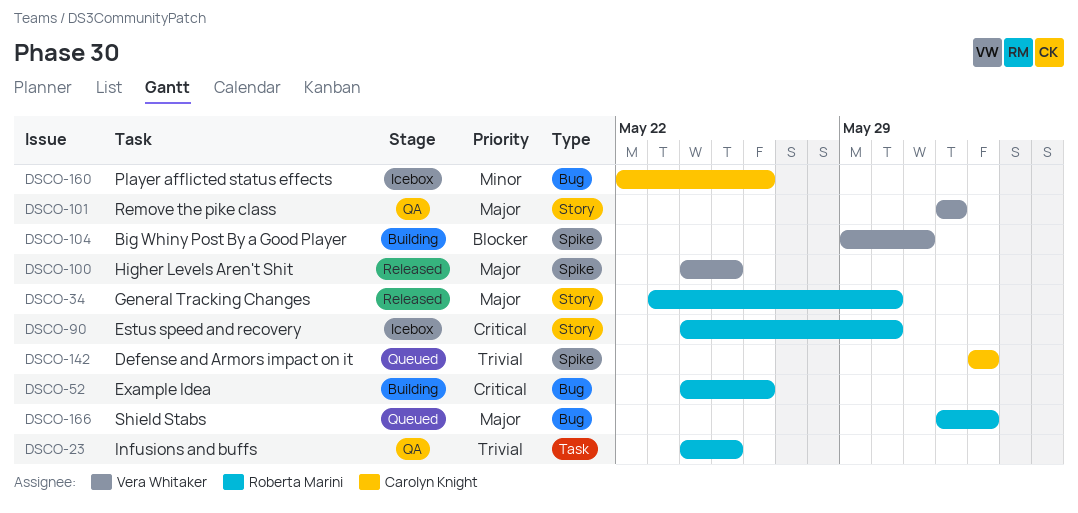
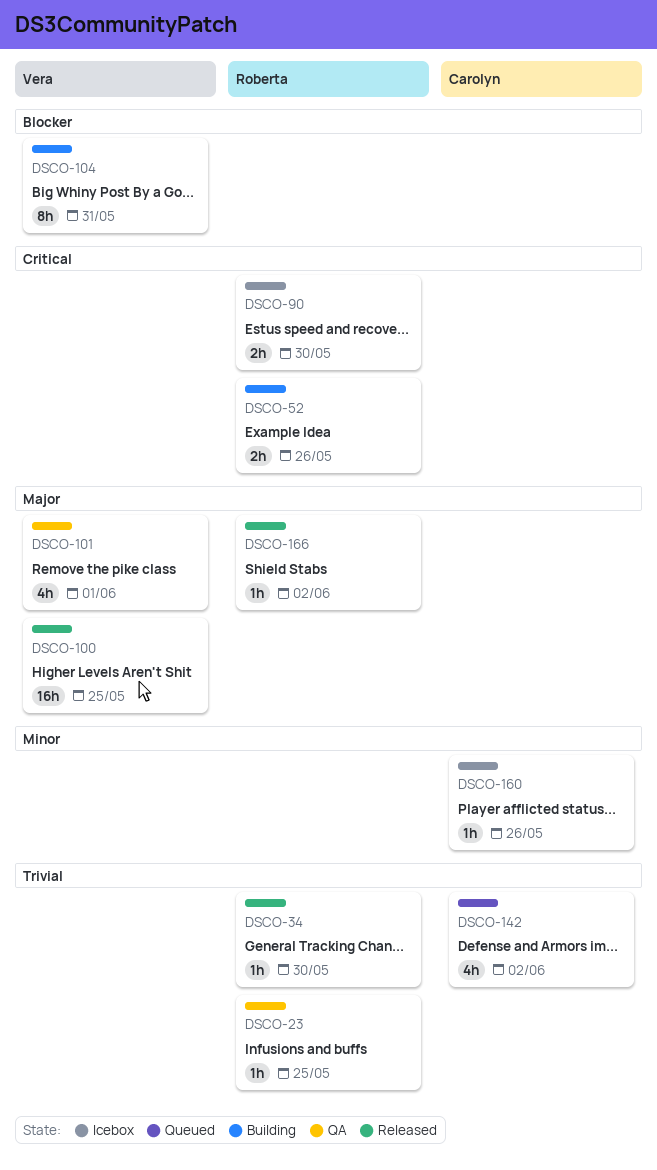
DSCO-34, priority: Major -> Trivial
DSCO-166, status: Queued -> Released

